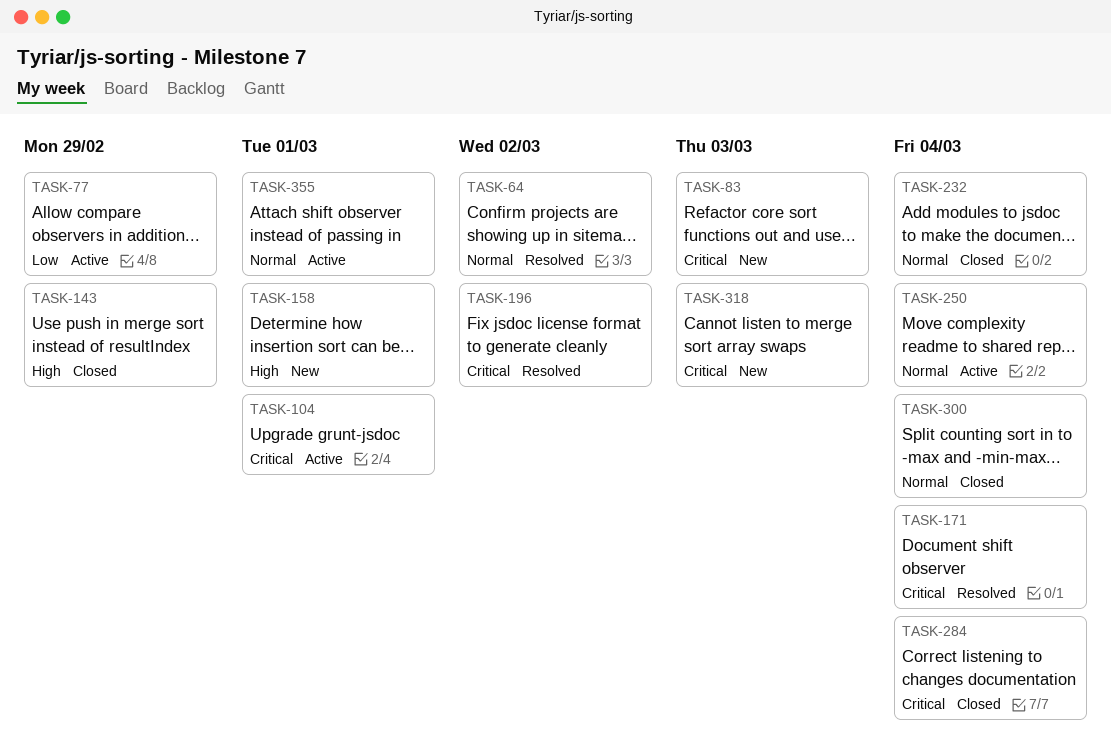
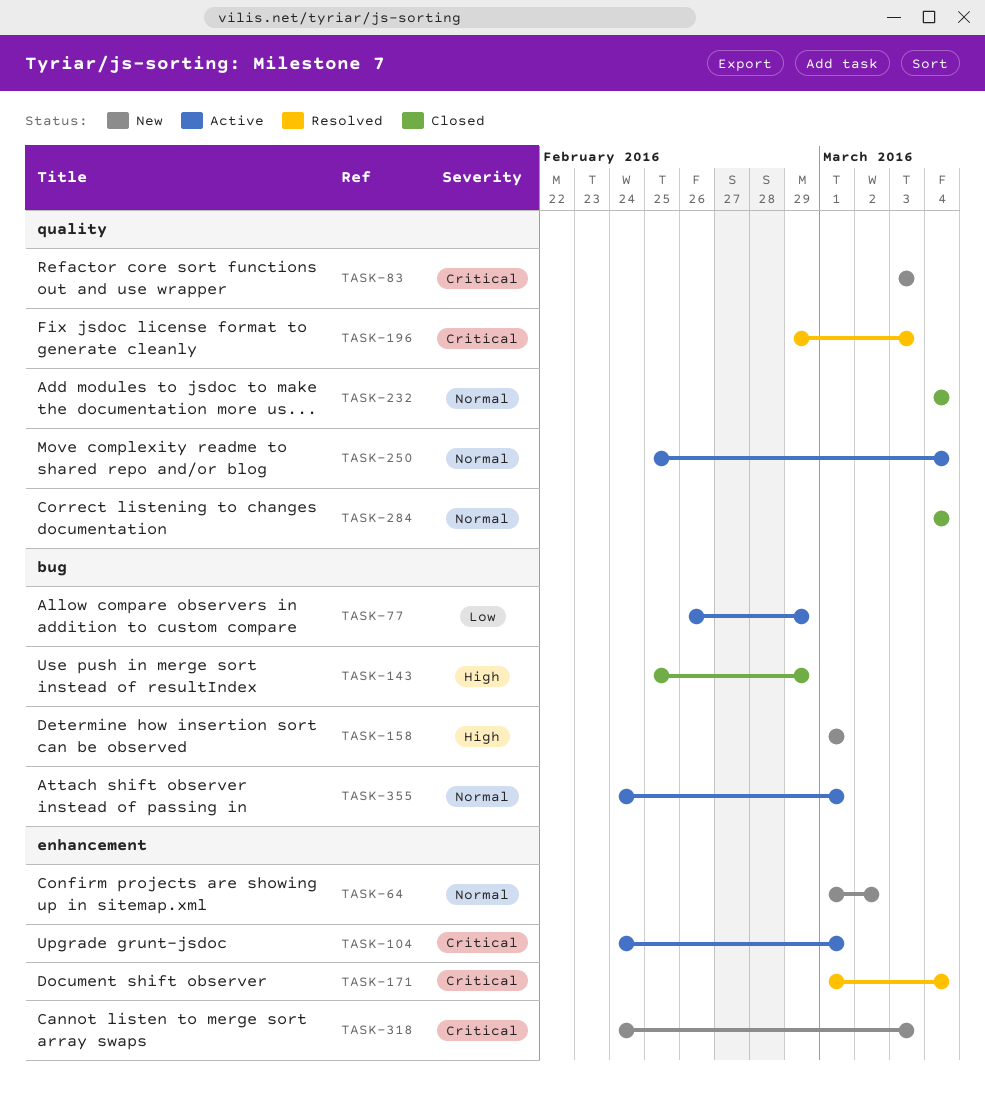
TASK-64, status: Resolved -> New
TASK-196, due: Mar 2 -> Mar 3
TASK-284, priority: Critical -> Normal
TASK-300: present -> none

